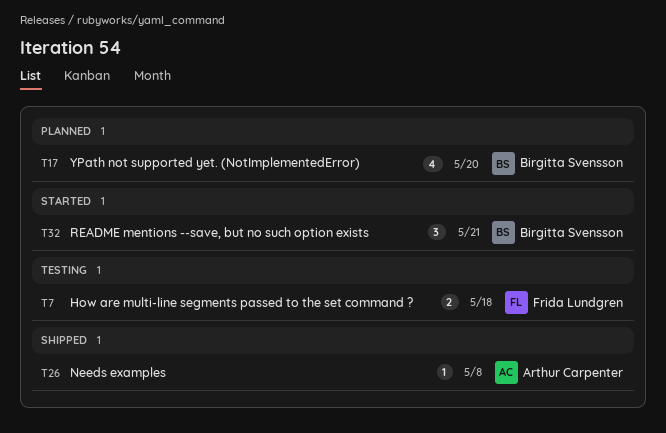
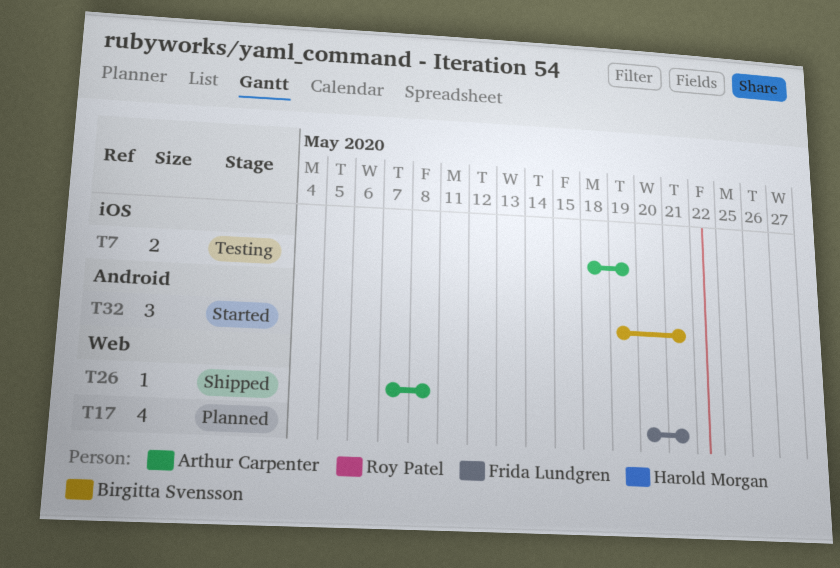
T7, owner: Frida Lundgren -> Arthur Carpenter
T7, due: May 18 -> May 19
T17, owner: Birgitta Svensson -> Frida Lundgren
T17, due: May 20 -> May 21

